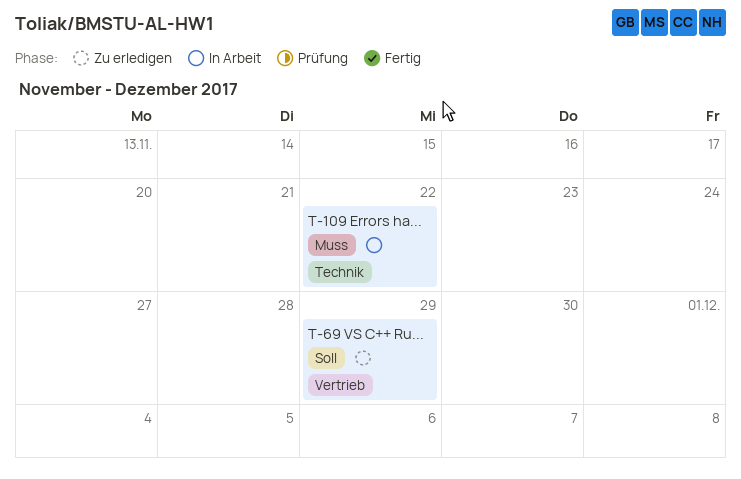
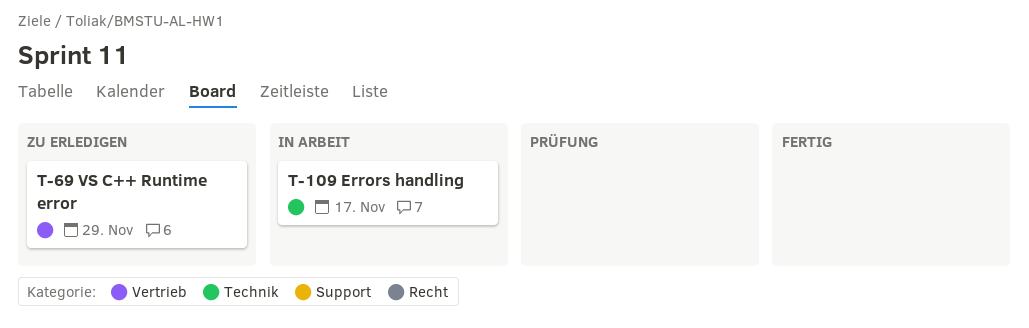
T-109, due: Nov 22 -> Nov 17

